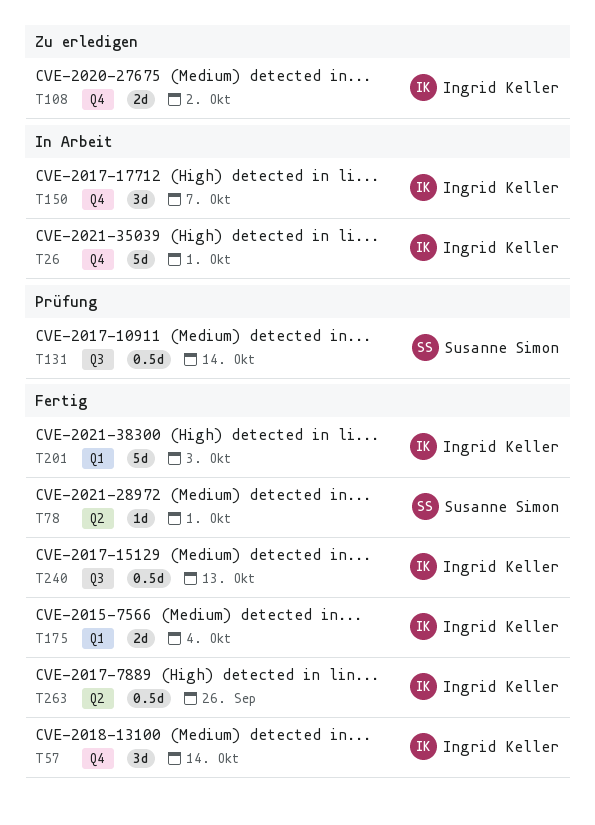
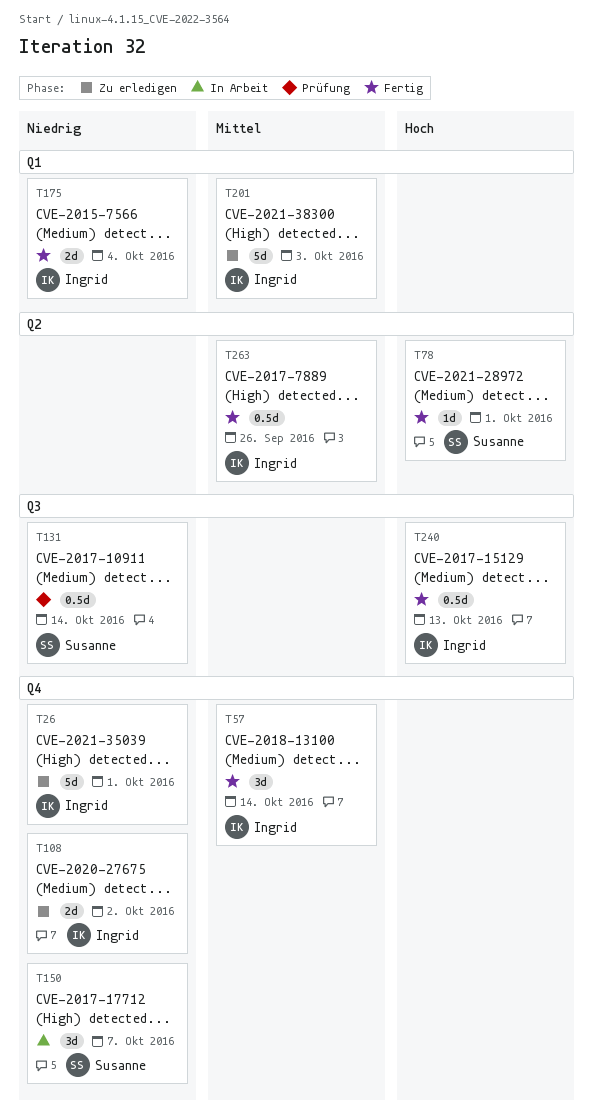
T26, status: In Arbeit -> Zu erledigen
T150, owner: Ingrid Keller -> Susanne Simon
T201, status: Fertig -> Zu erledigen

